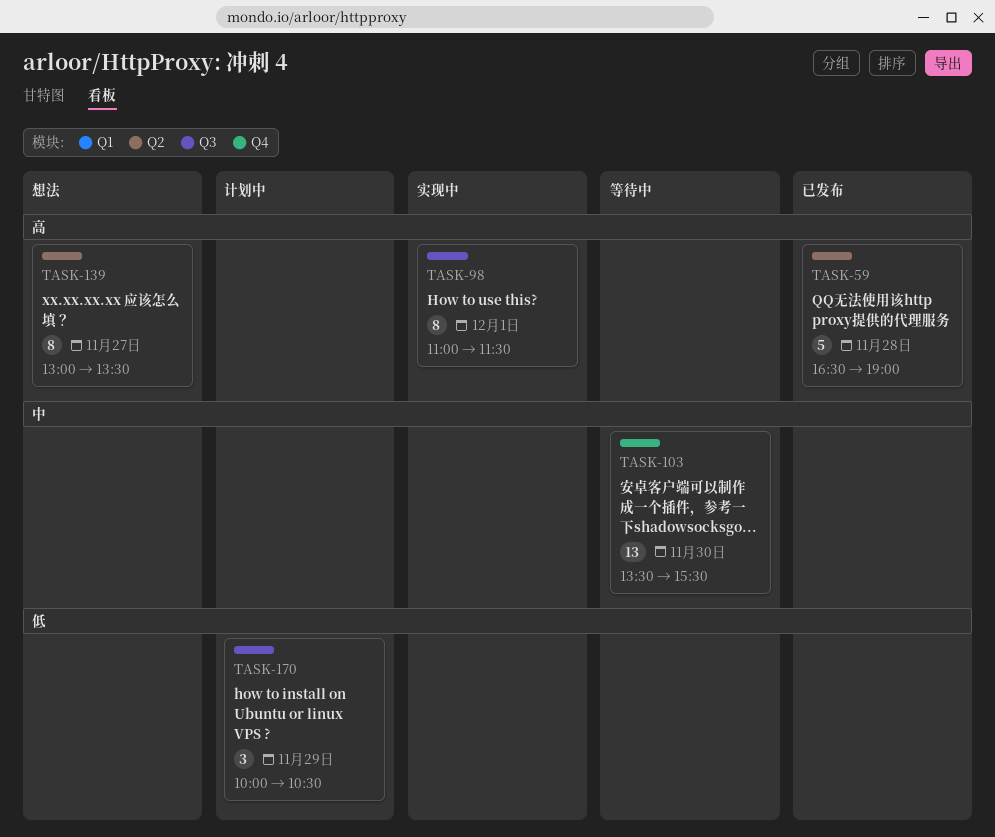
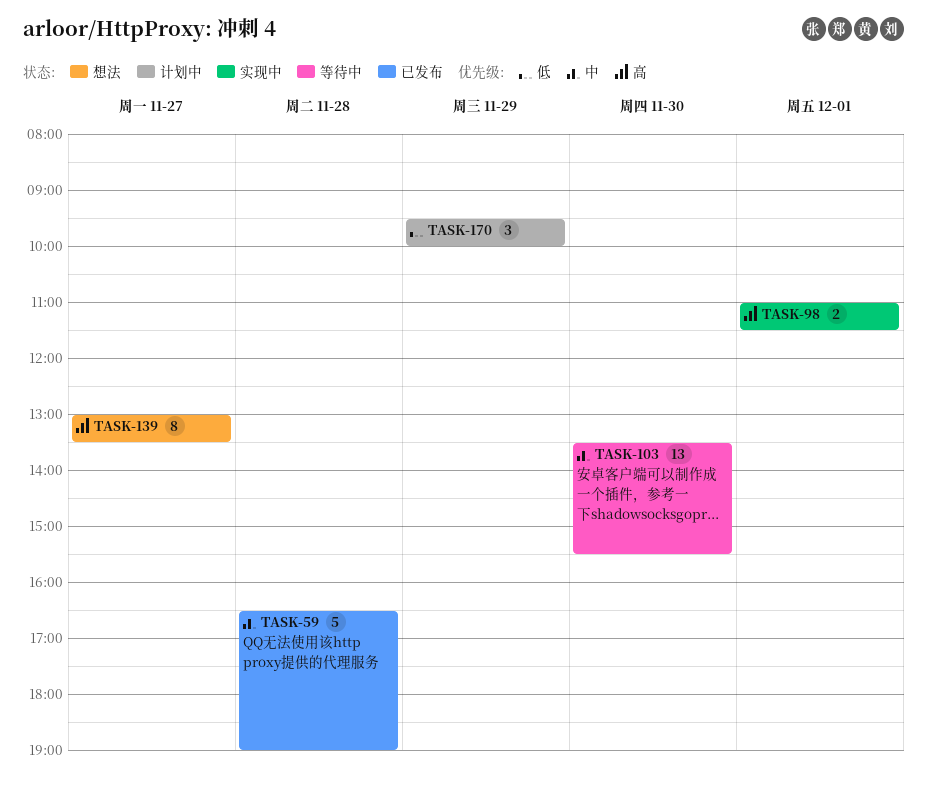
TASK-59, priority: 高 -> 中
TASK-98, estimate: 8 -> 2
TASK-170, begins: 10:00 -> 09:30
TASK-170, ends: 10:30 -> 10:00

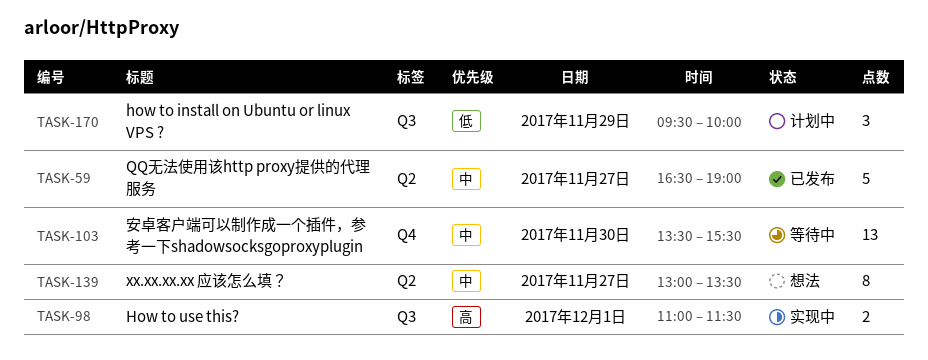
TASK-59, day: Nov 28 -> Nov 27
TASK-139, priority: 高 -> 中

